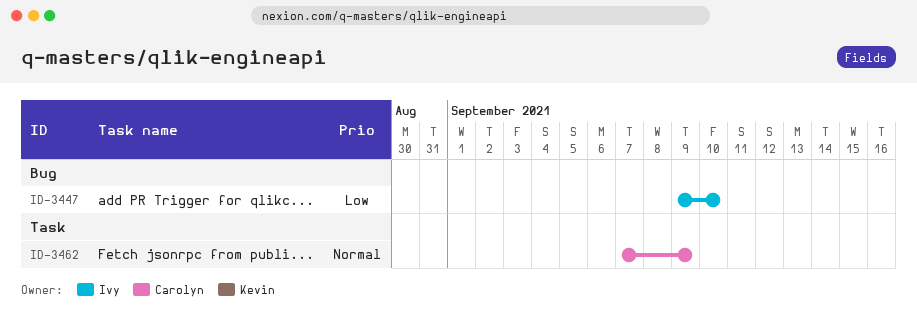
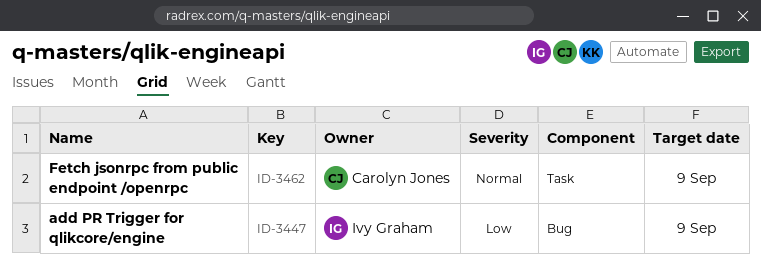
ID-3447, due: Sep 10 -> Sep 9

